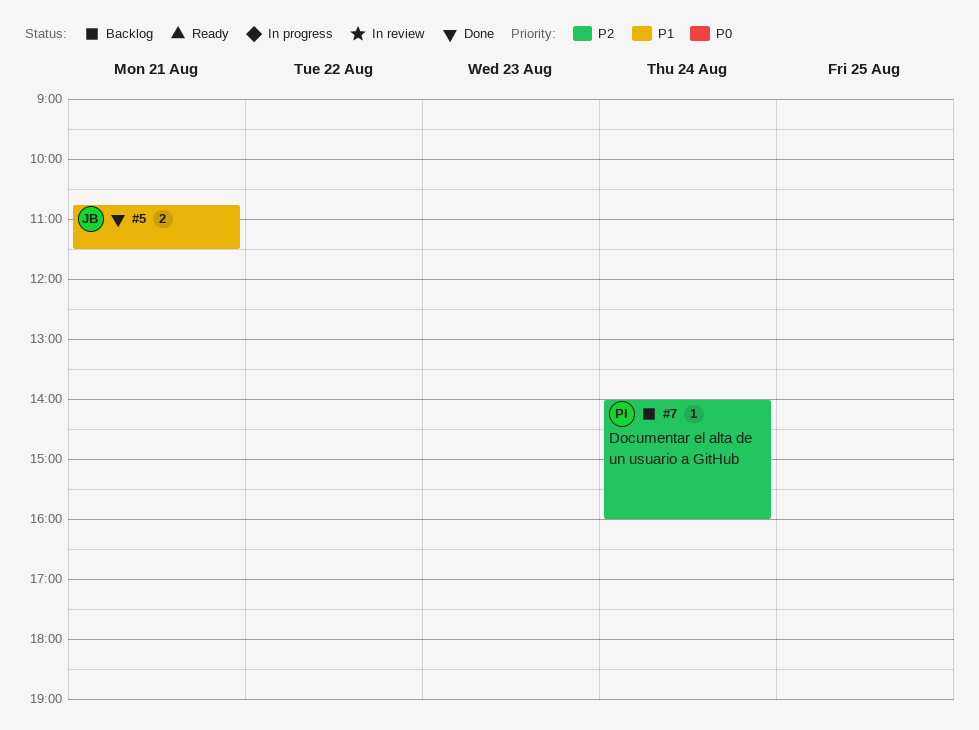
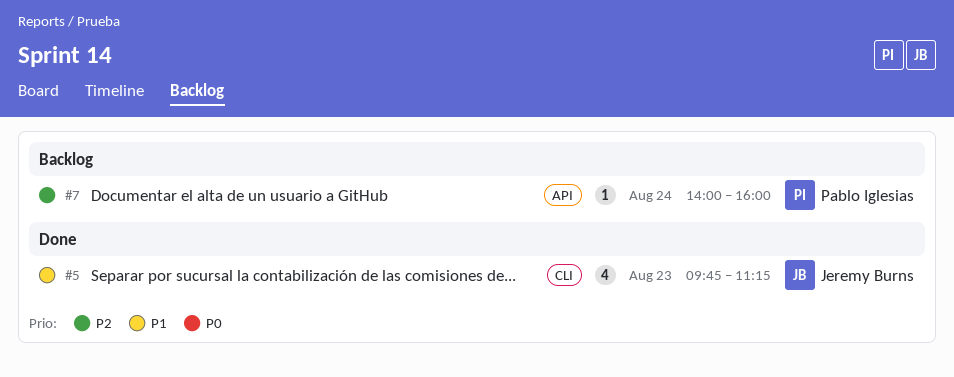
#5, estimate: 2 -> 4
#5, day: Aug 21 -> Aug 23
#5, begins: 10:45 -> 09:45
#5, ends: 11:30 -> 11:15

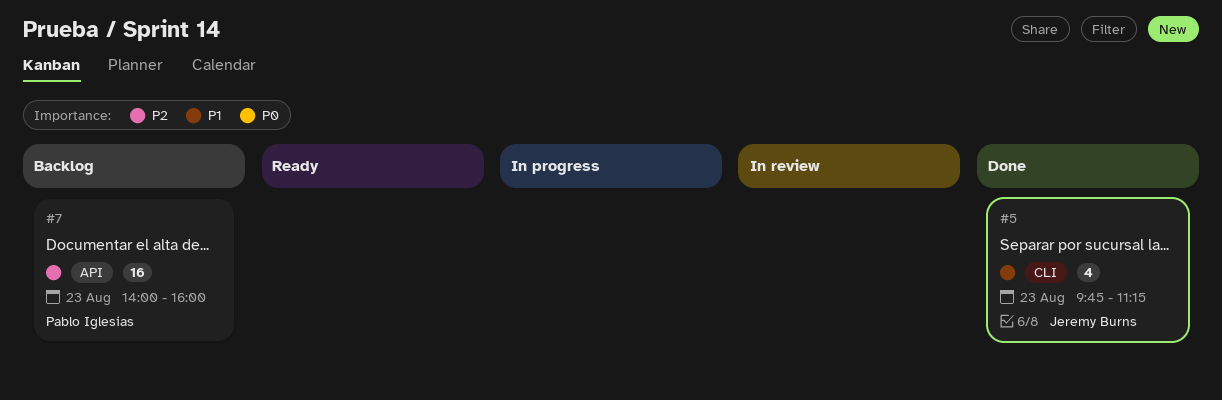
#7, estimate: 1 -> 16
#7, day: Aug 24 -> Aug 23

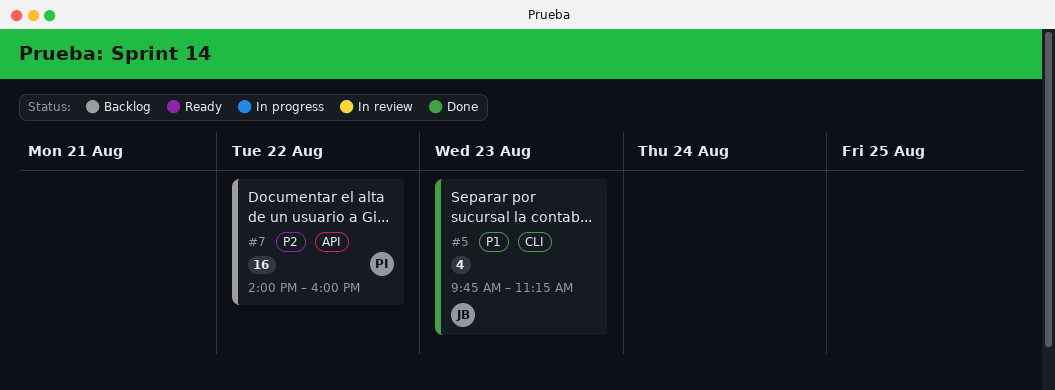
#7, day: Aug 23 -> Aug 22

